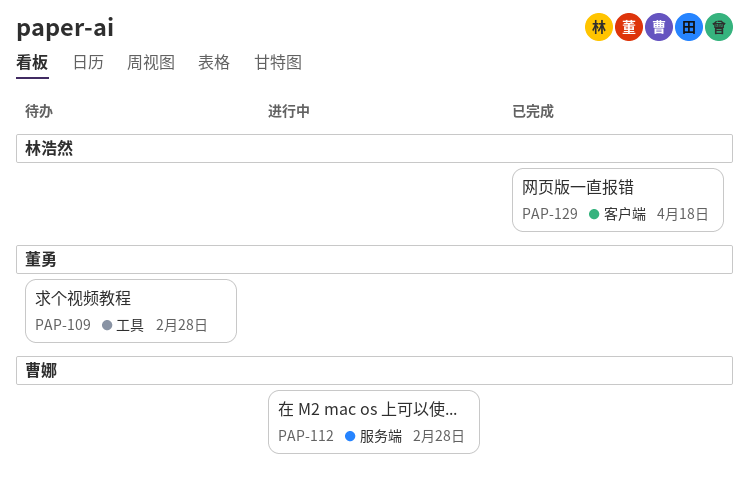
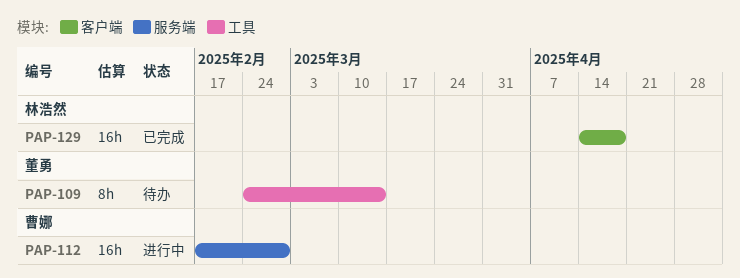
PAP-109, due: Feb 28 -> Mar 14

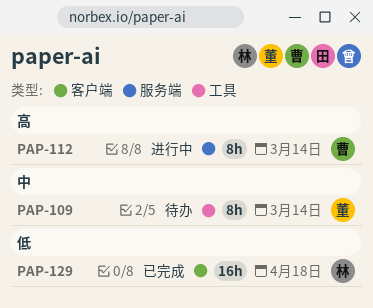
PAP-112, estimate: 16h -> 8h
PAP-112, due: Feb 28 -> Mar 14

